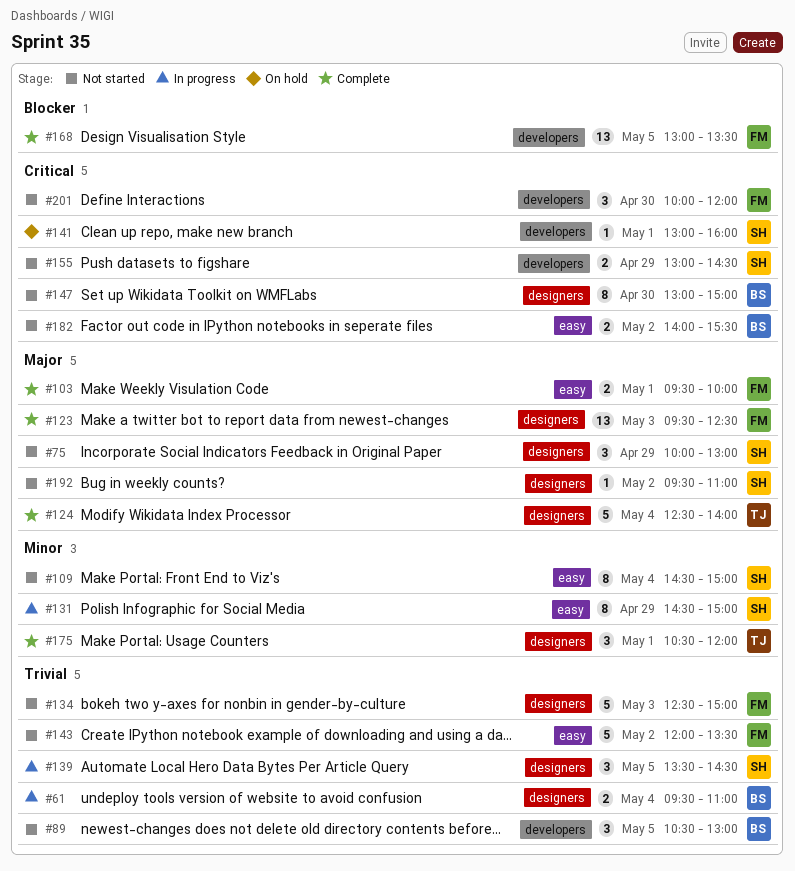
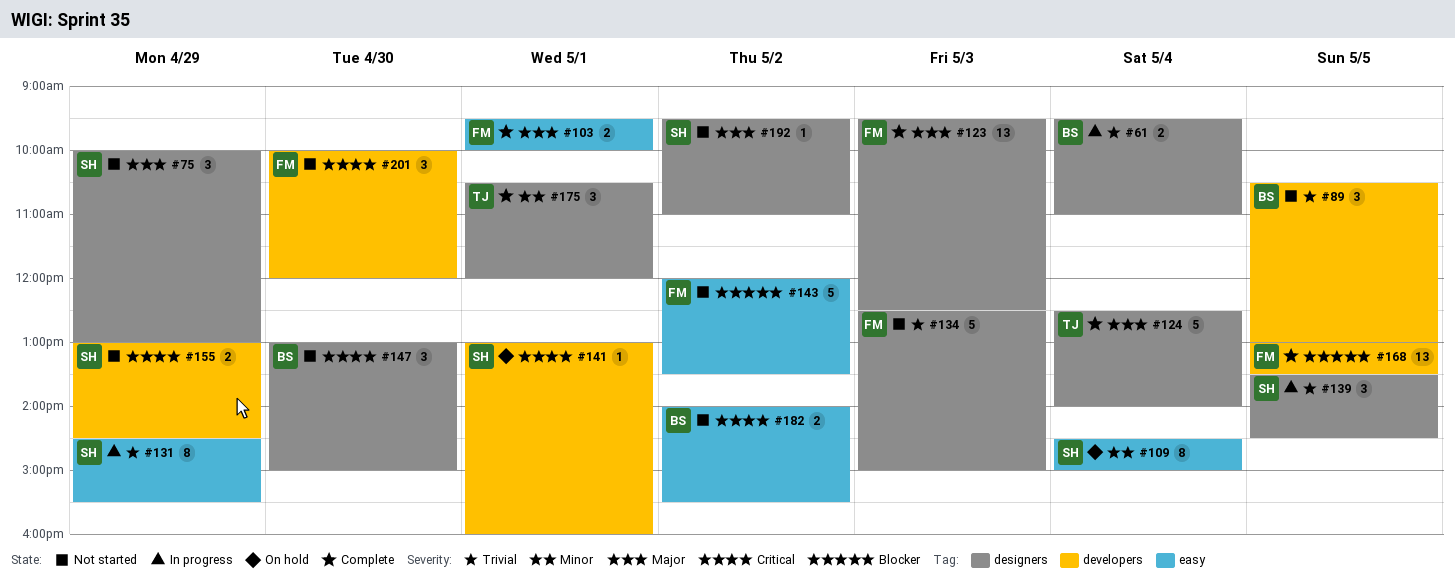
#109, status: Not started -> On hold
#131, priority: Minor -> Trivial
#131, ends: 15:00 -> 15:30
#143, priority: Trivial -> Blocker
#147, estimate: 8 -> 3

